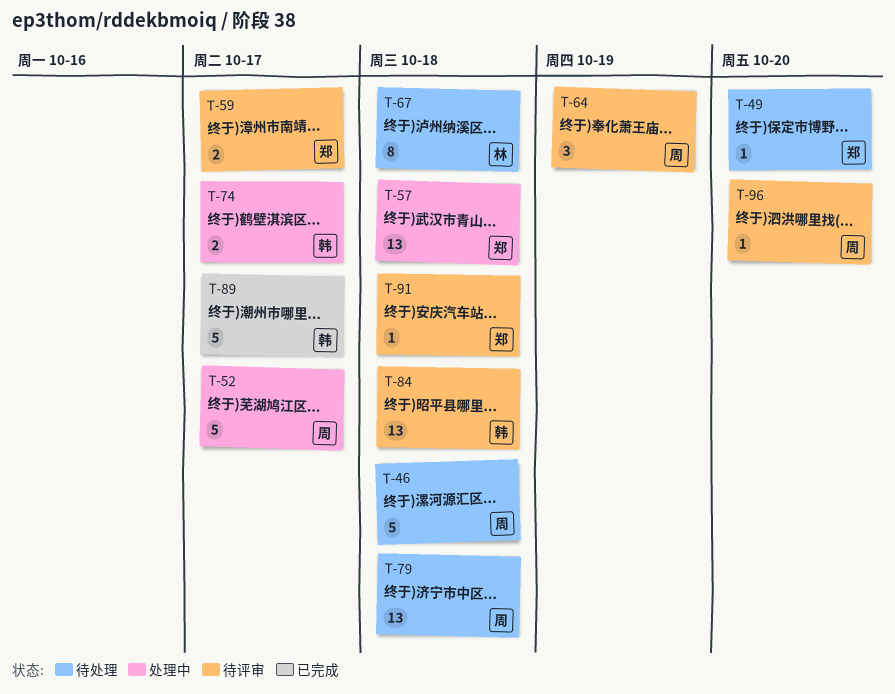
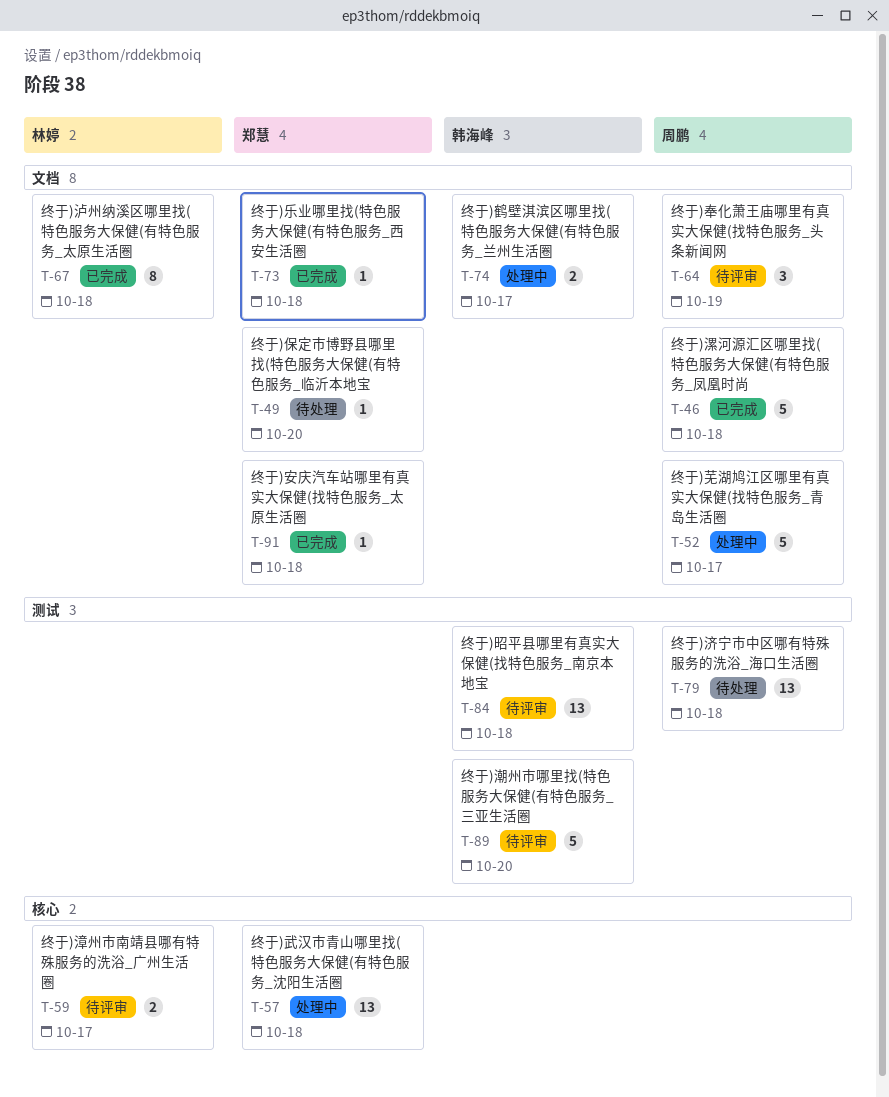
T-46, status: 待处理 -> 已完成
T-59, owner: 郑慧 -> 林婷
T-67, status: 待处理 -> 已完成
T-73: none -> present
T-89, status: 已完成 -> 待评审
T-89, due: Oct 17 -> Oct 20
T-91, status: 待评审 -> 已完成
T-96: present -> none

